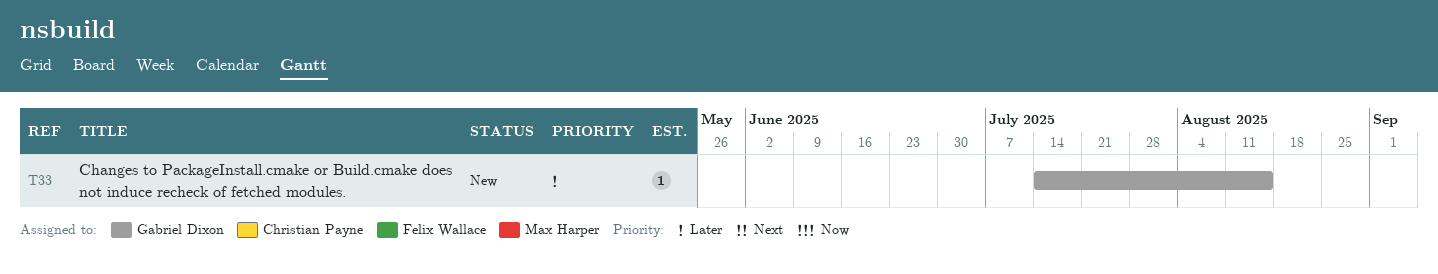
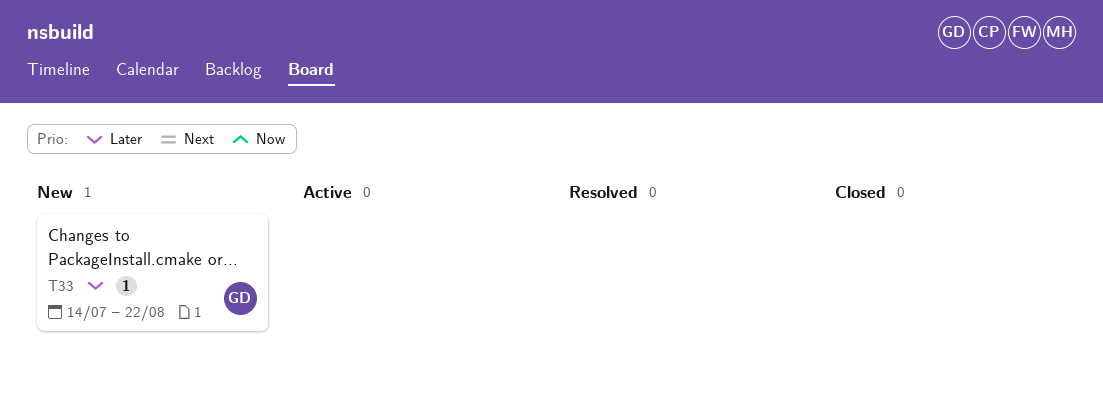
T33, due: Aug 15 -> Aug 22

